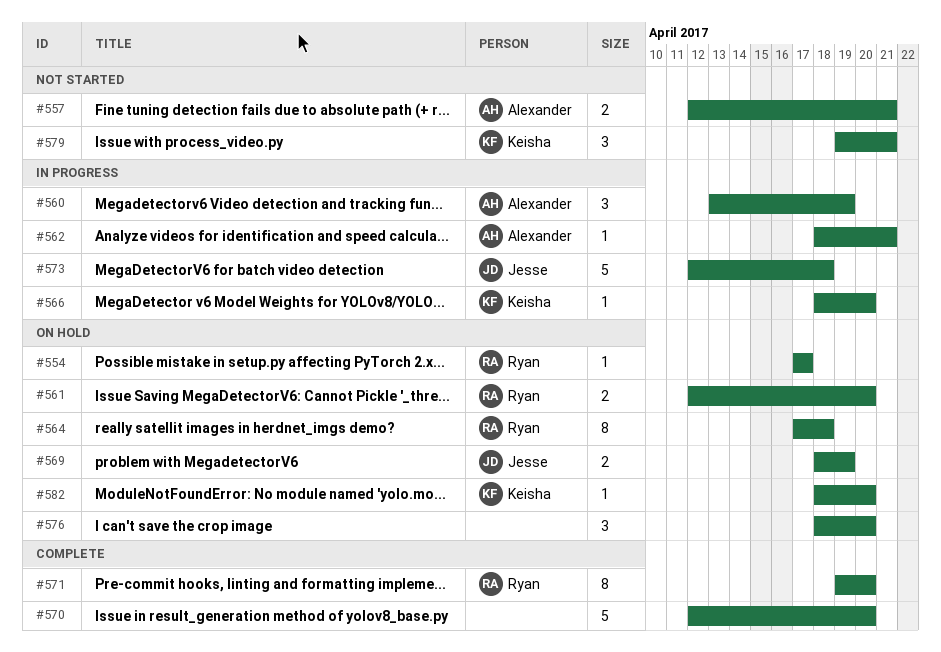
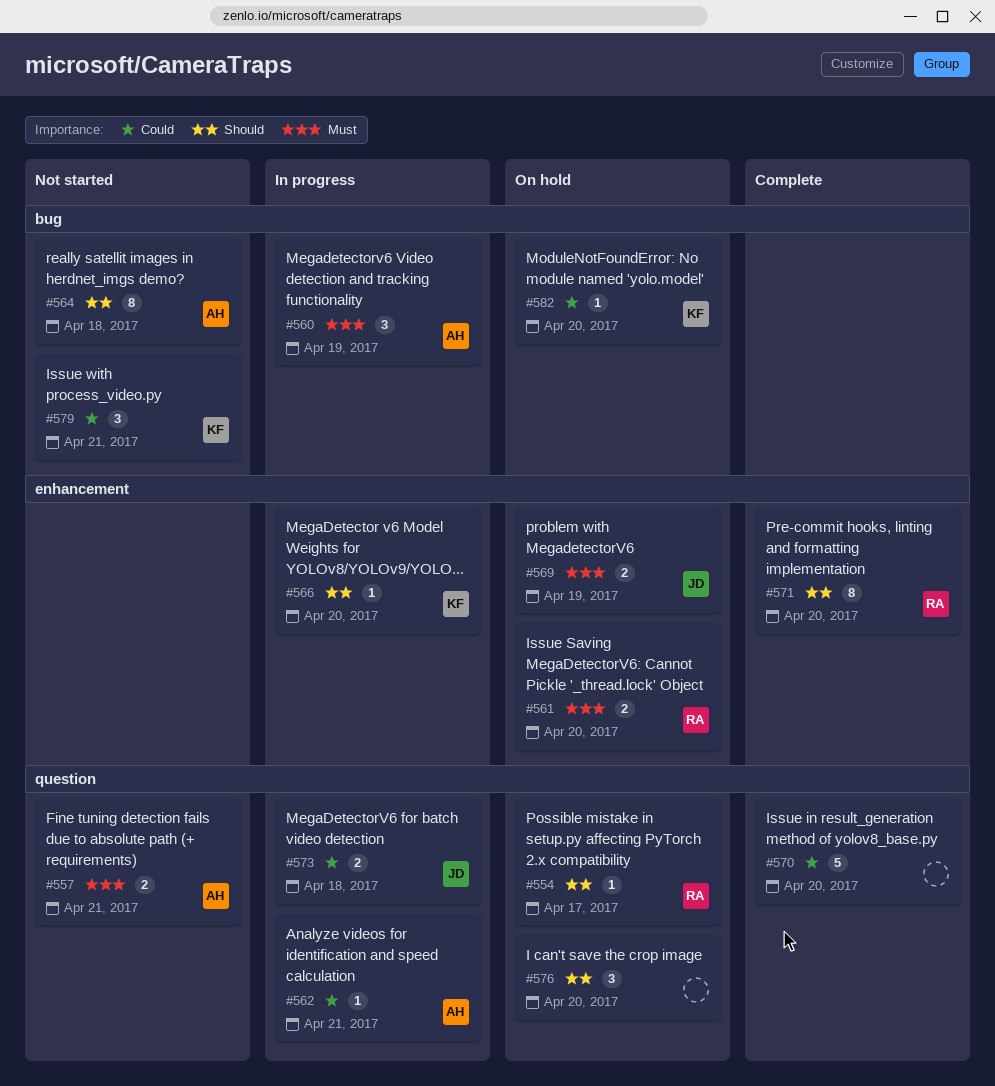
#564, status: On hold -> Not started
#564, owner: Ryan -> Alexander
#573, estimate: 5 -> 2

